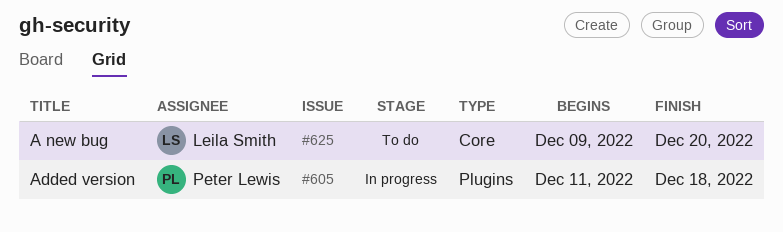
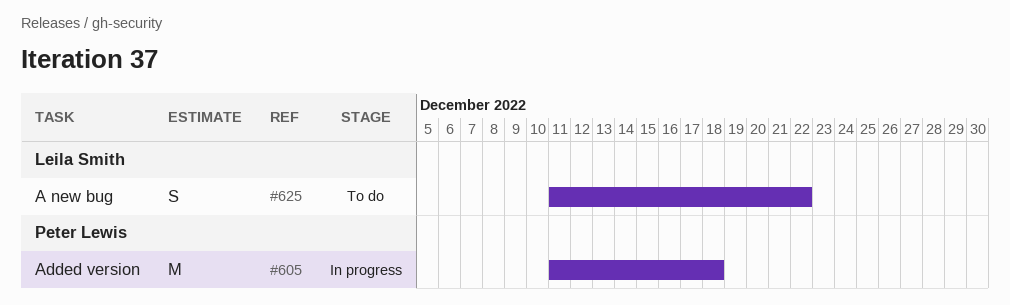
#625, start: Dec 9 -> Dec 11
#625, due: Dec 20 -> Dec 22

